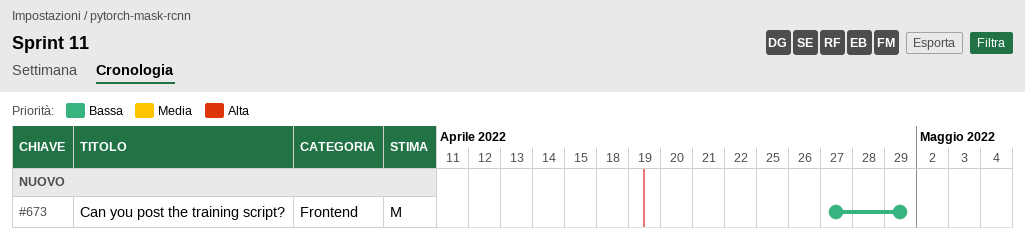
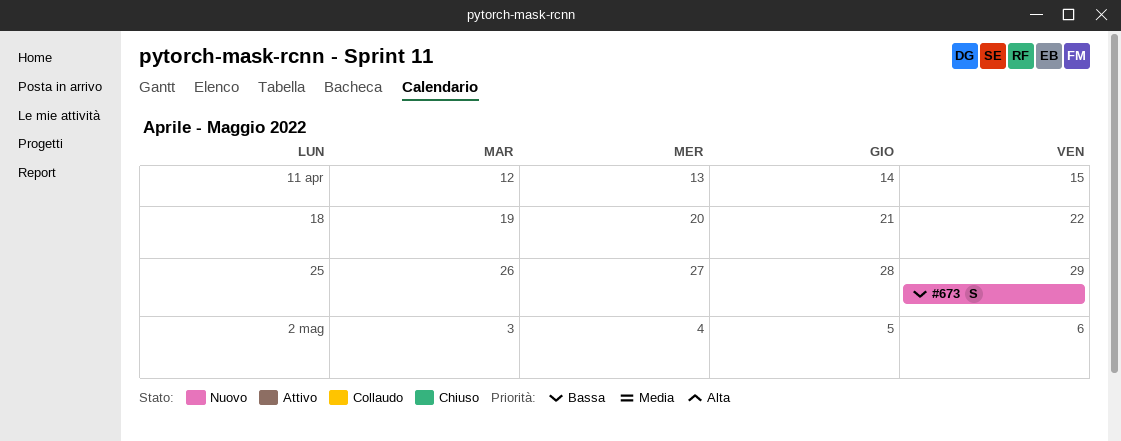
#673, estimate: M -> S
#673, start: Apr 27 -> Apr 29

